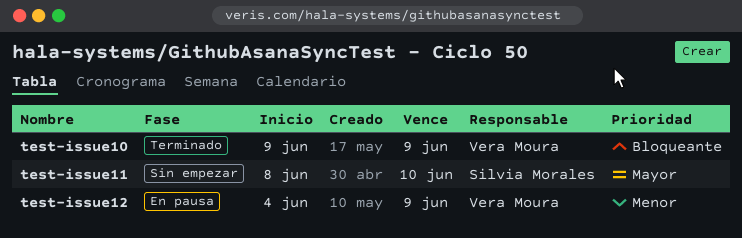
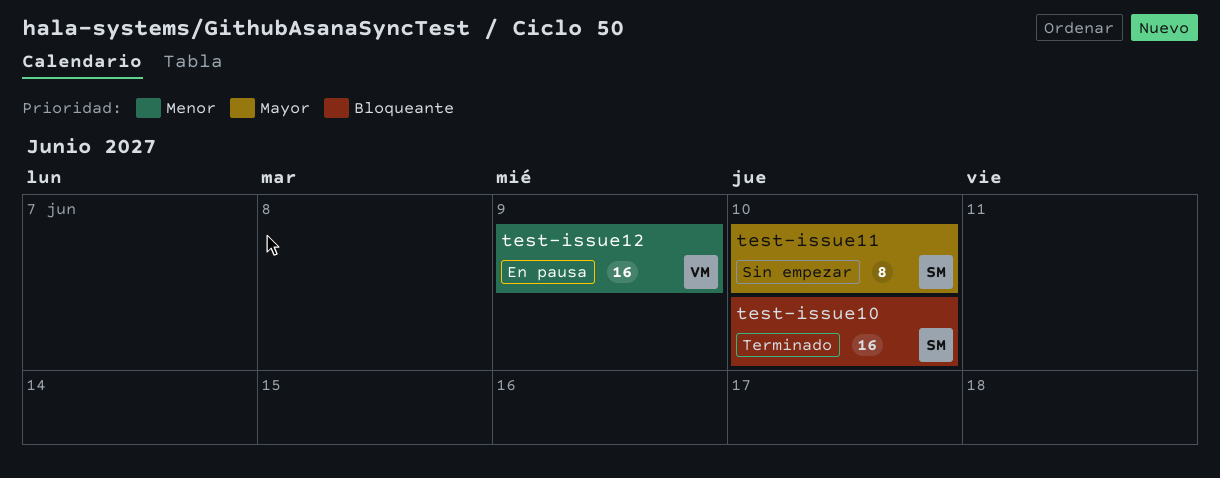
test-issue10, owner: Vera Moura -> Silvia Morales
test-issue10, due: Jun 9 -> Jun 10

